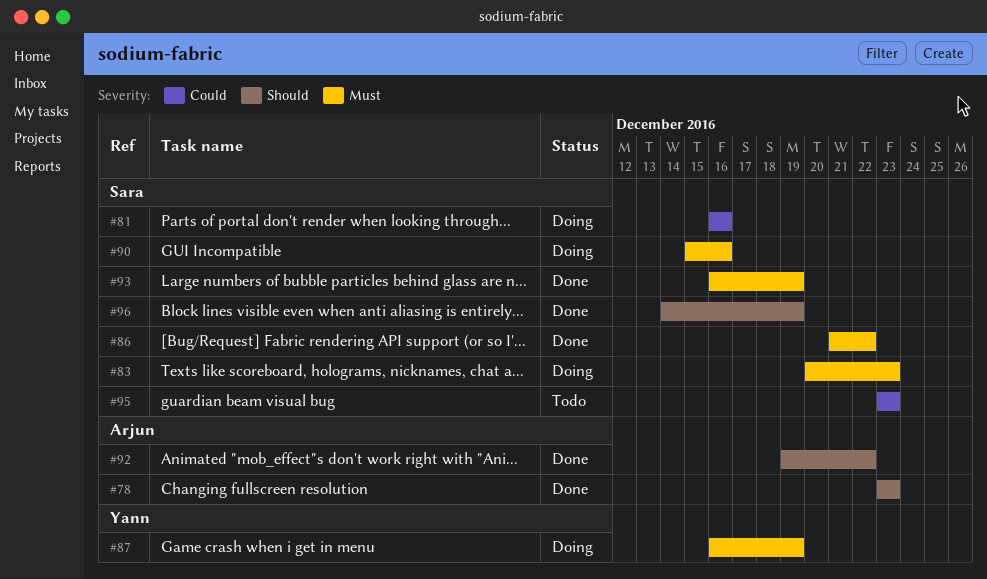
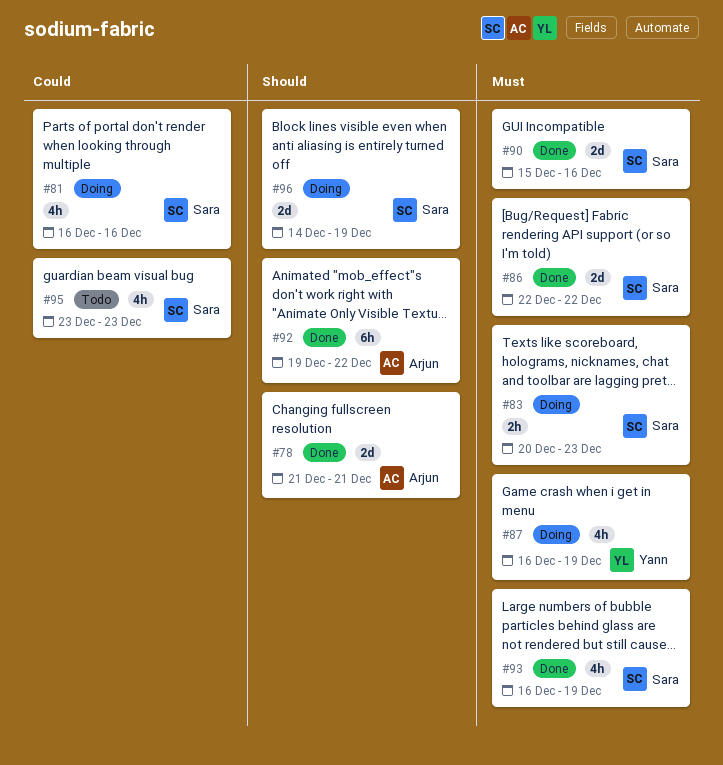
#78, start: Dec 23 -> Dec 21
#78, due: Dec 23 -> Dec 21
#86, start: Dec 21 -> Dec 22
#90, status: Doing -> Done
#96, status: Done -> Doing

